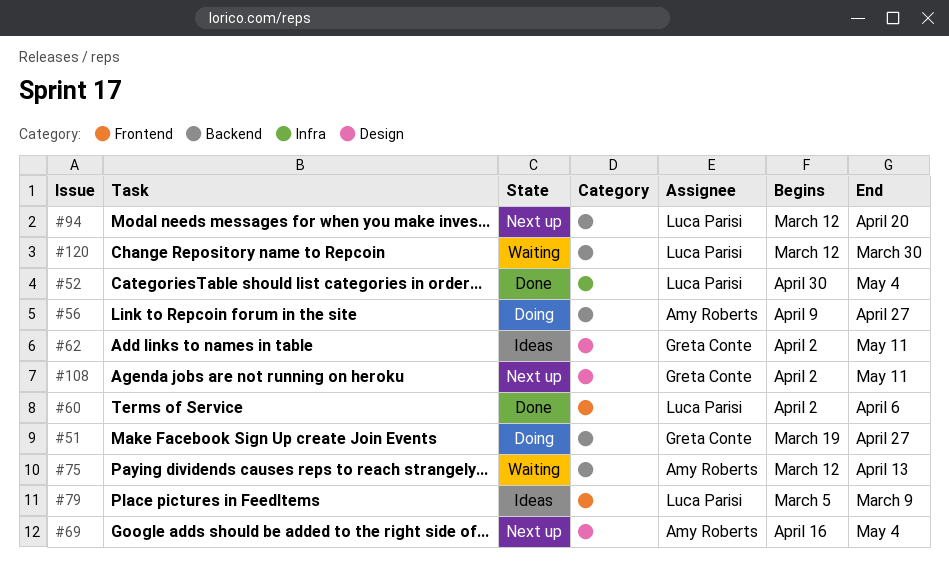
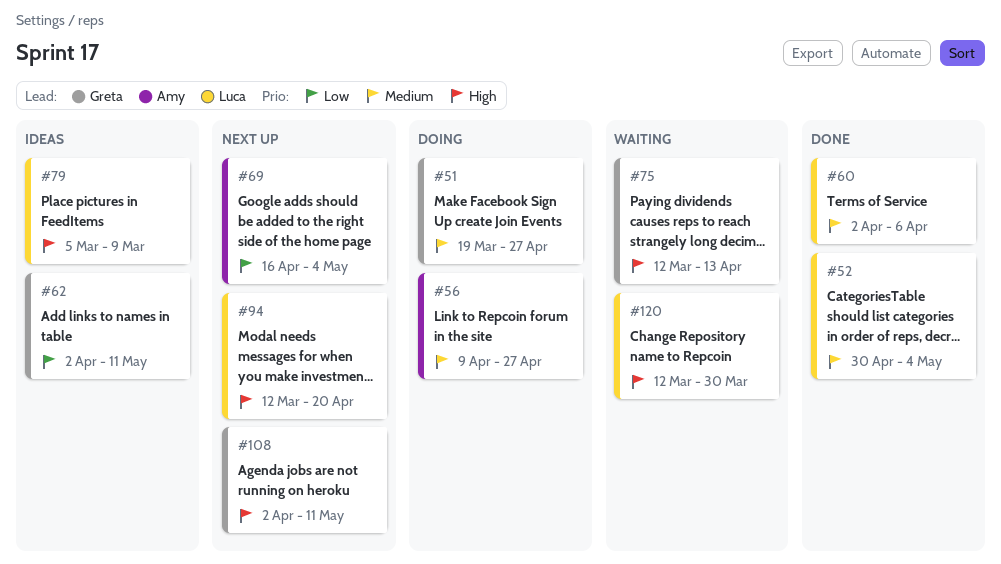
#75, owner: Amy Roberts -> Greta Conte

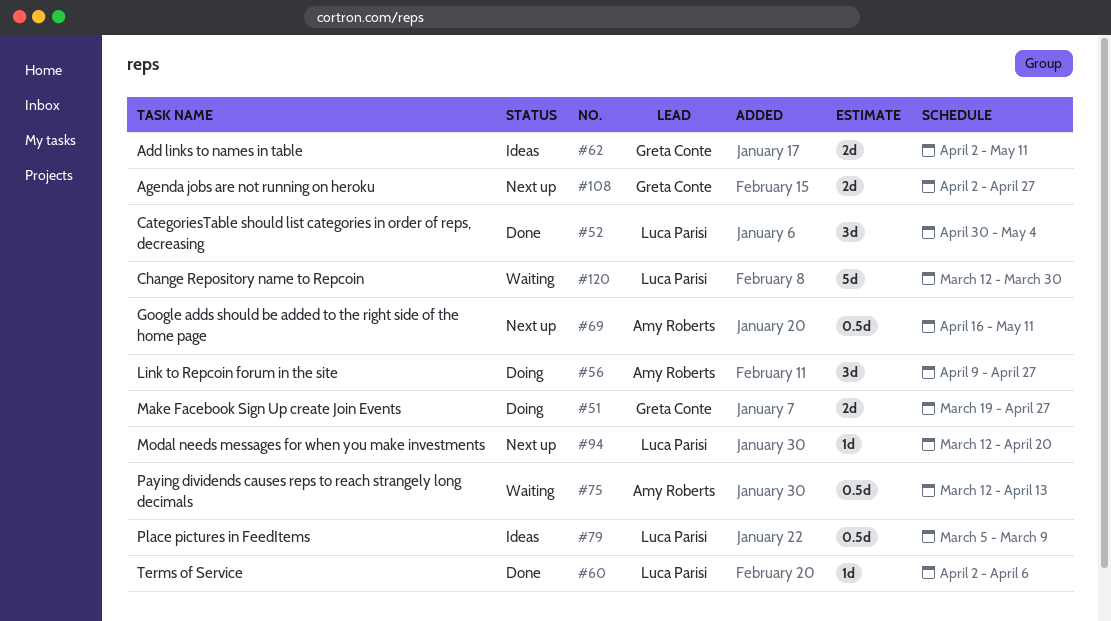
#69, due: May 4 -> May 11
#75, owner: Greta Conte -> Amy Roberts
#108, due: May 11 -> Apr 27

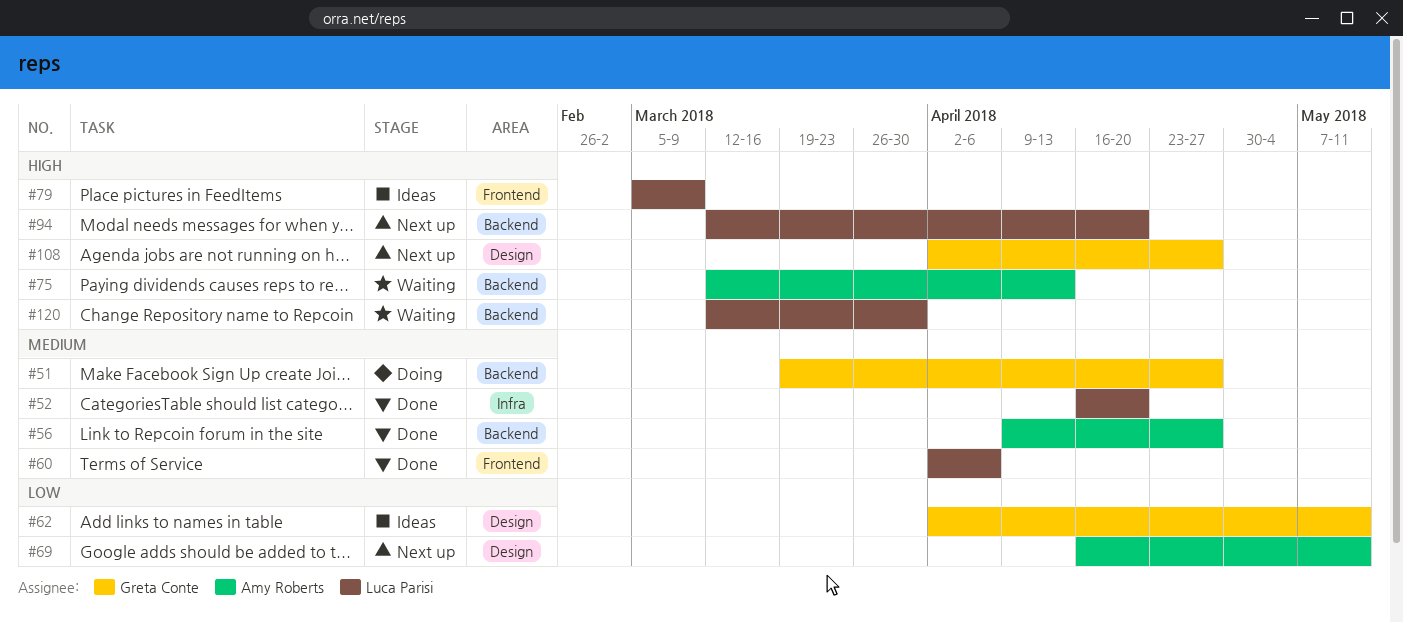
#52, start: Apr 30 -> Apr 16
#52, due: May 4 -> Apr 20
#56, status: Doing -> Done

